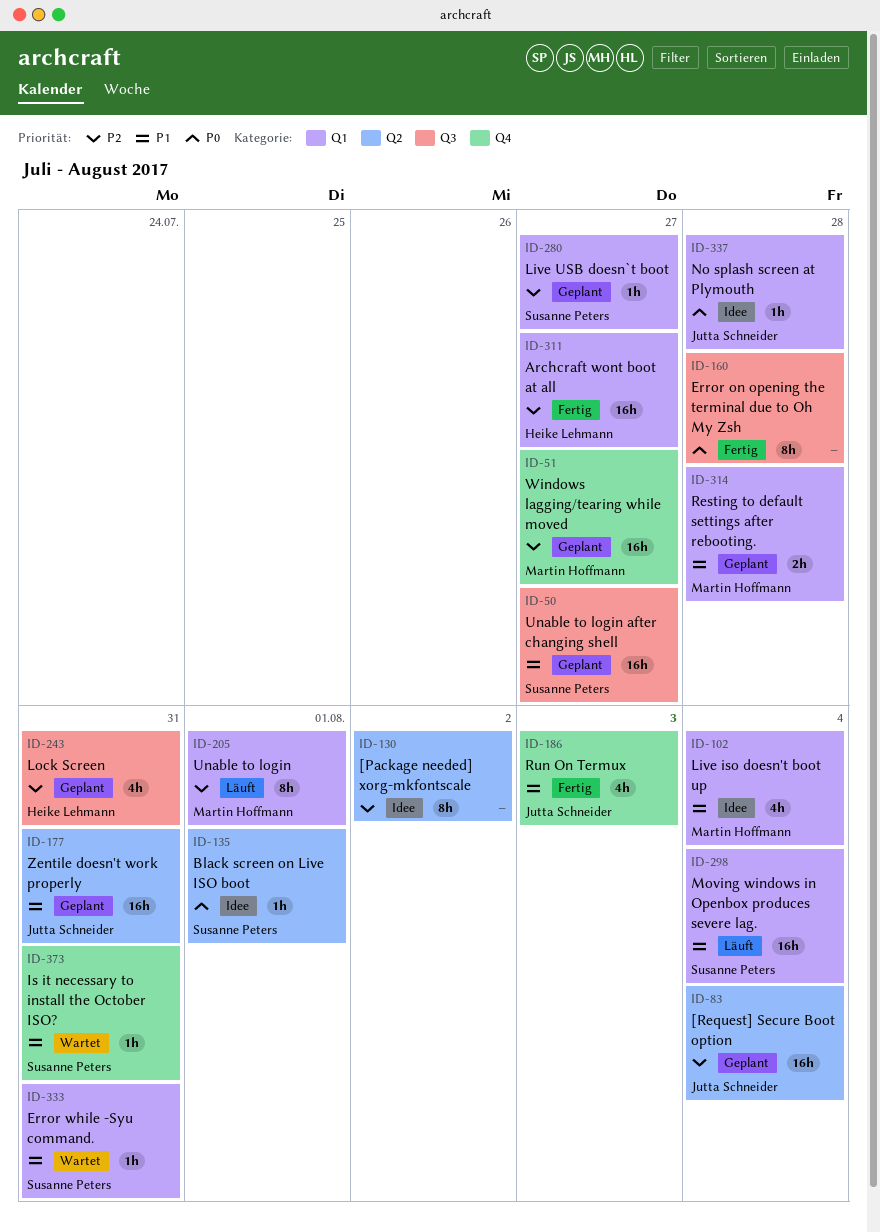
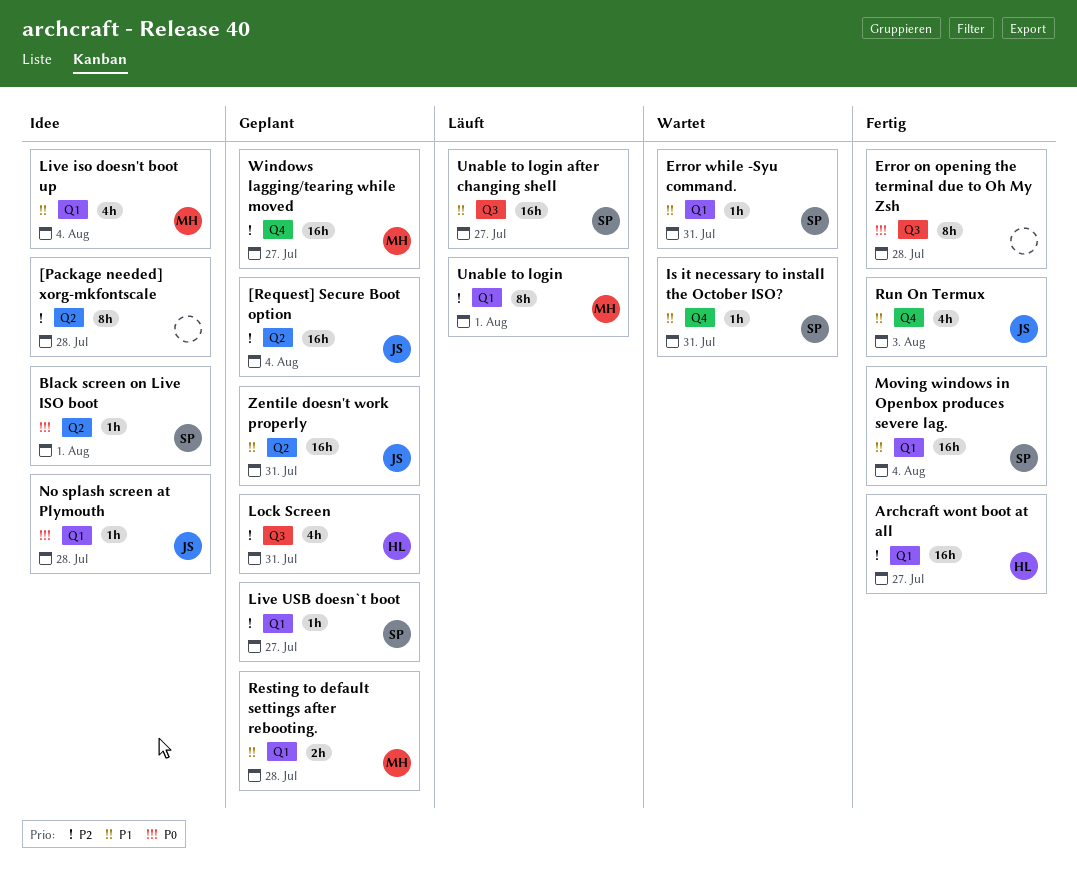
[Package needed] xorg-mkfontscale, due: Aug 2 -> Jul 28
Moving windows in Openbox produces severe lag., status: Läuft -> Fertig
Unable to login after changing shell, status: Geplant -> Läuft

